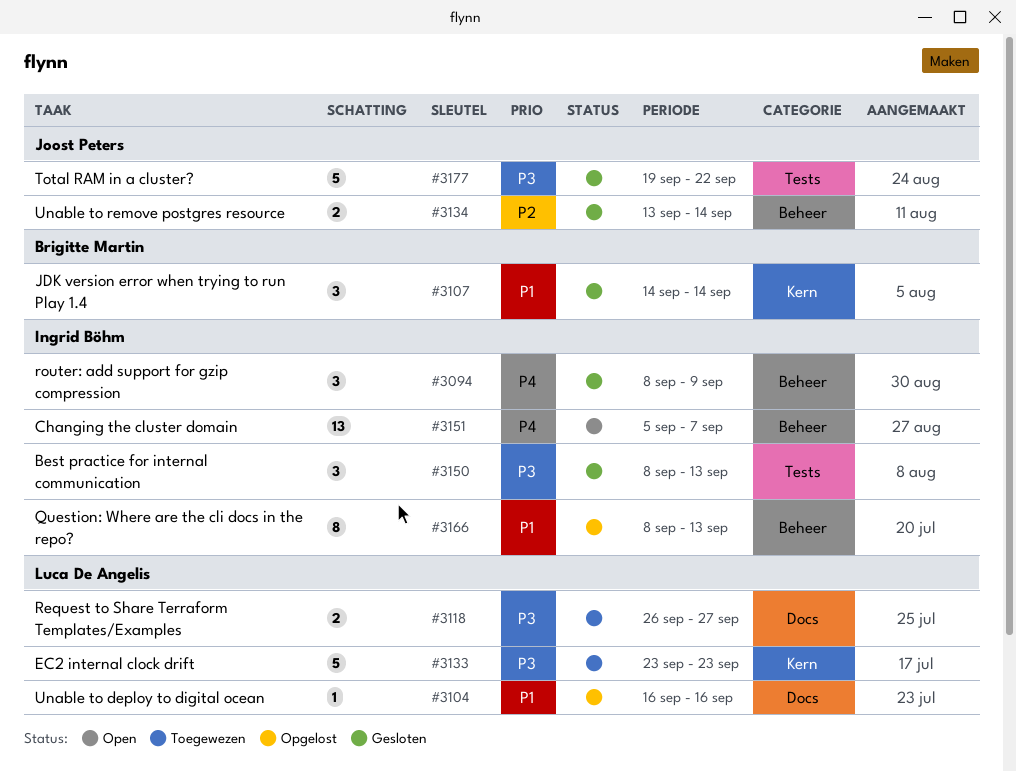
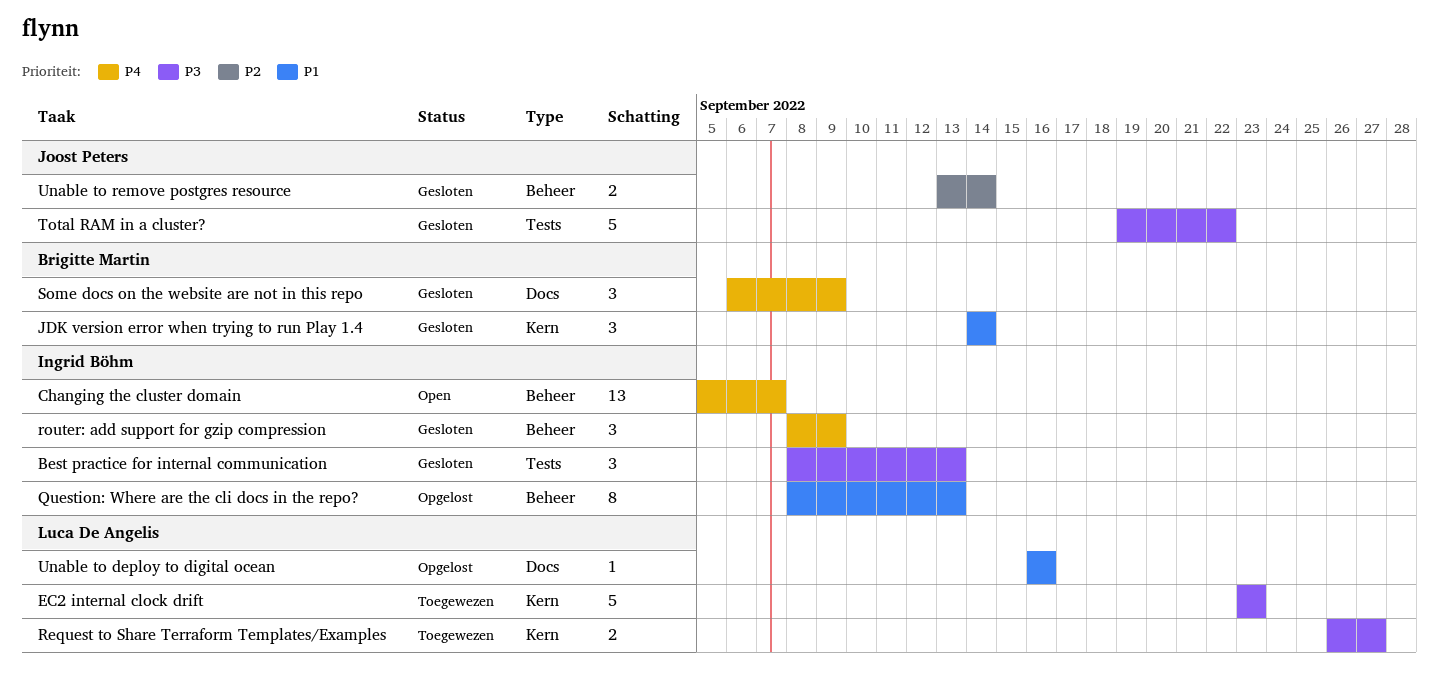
Request to Share Terraform Templates/Examples, label: Docs -> Kern
Some docs on the website are not in this repo: none -> present

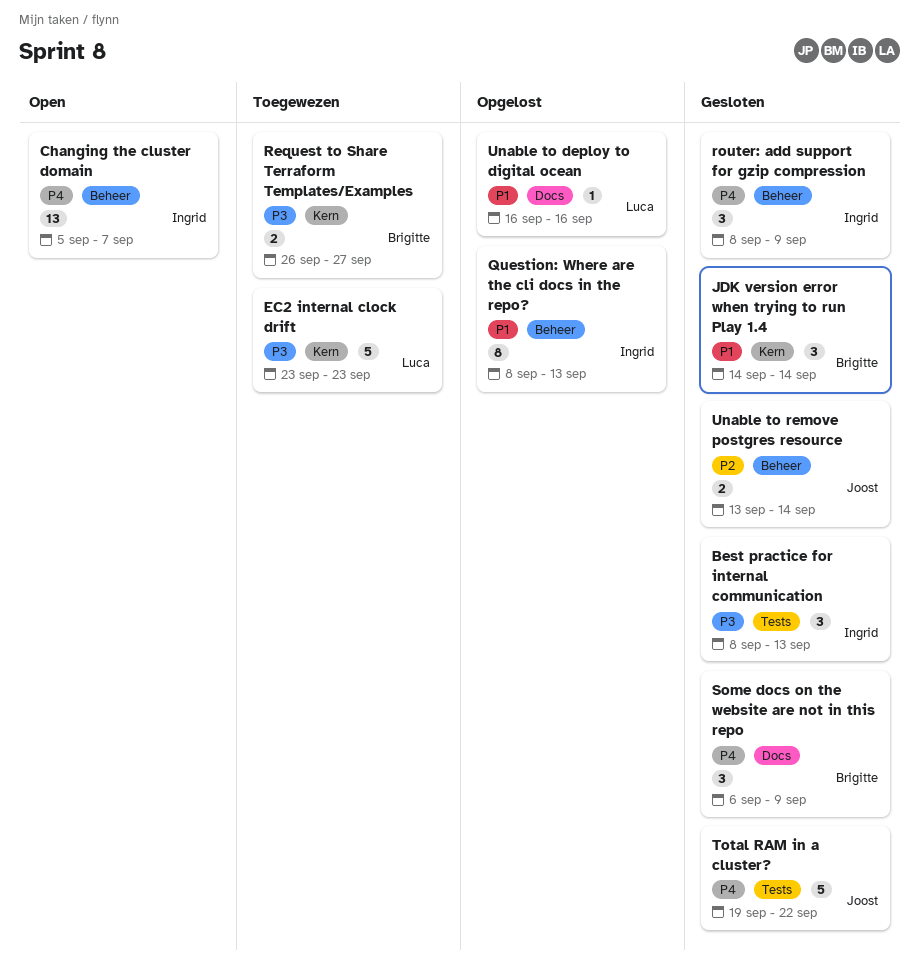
Request to Share Terraform Templates/Examples, owner: Luca De Angelis -> Brigitte Martin
Total RAM in a cluster?, priority: P3 -> P4

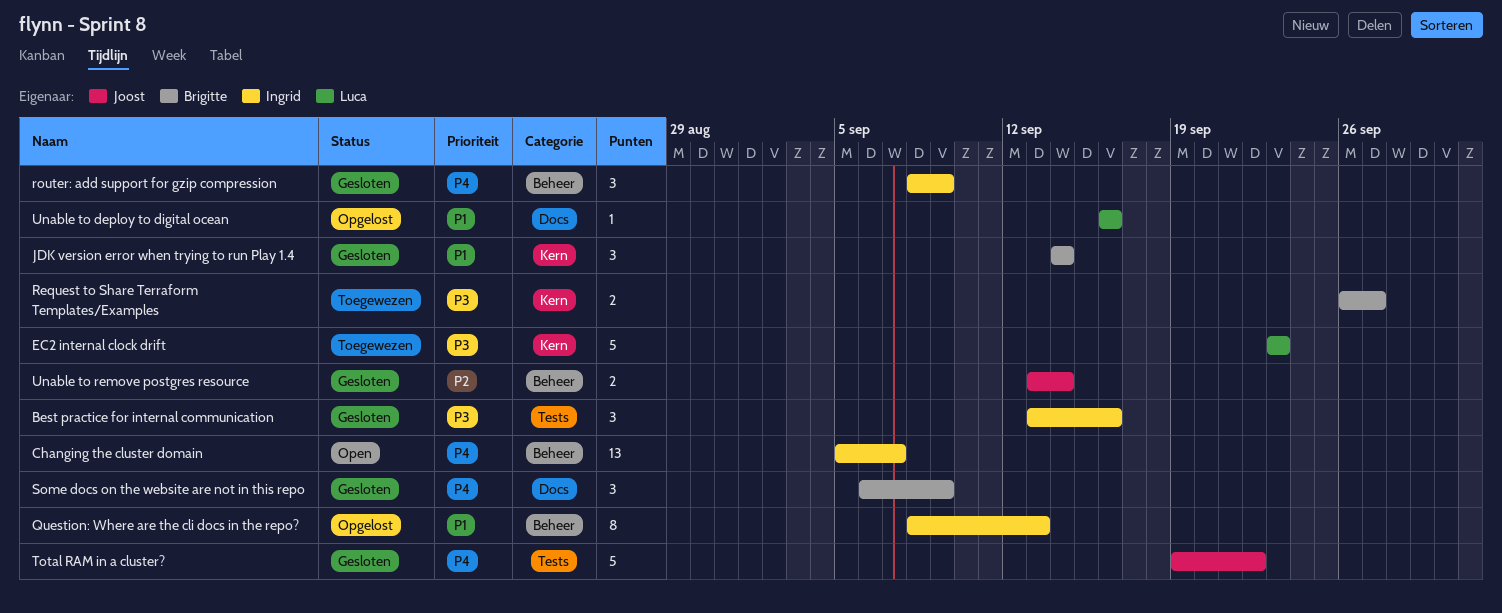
Best practice for internal communication, start: Sep 8 -> Sep 13
Best practice for internal communication, due: Sep 13 -> Sep 16

